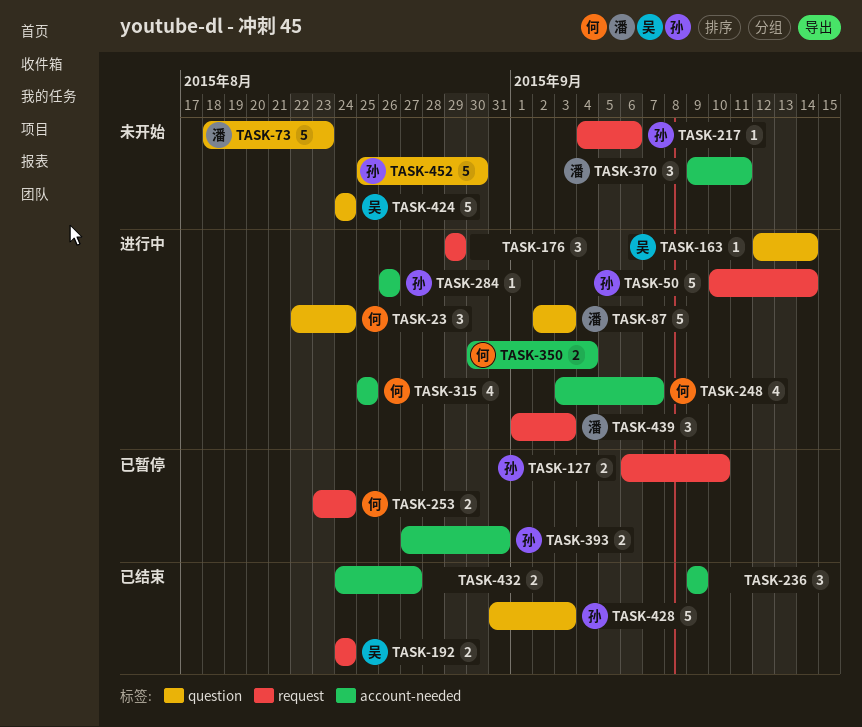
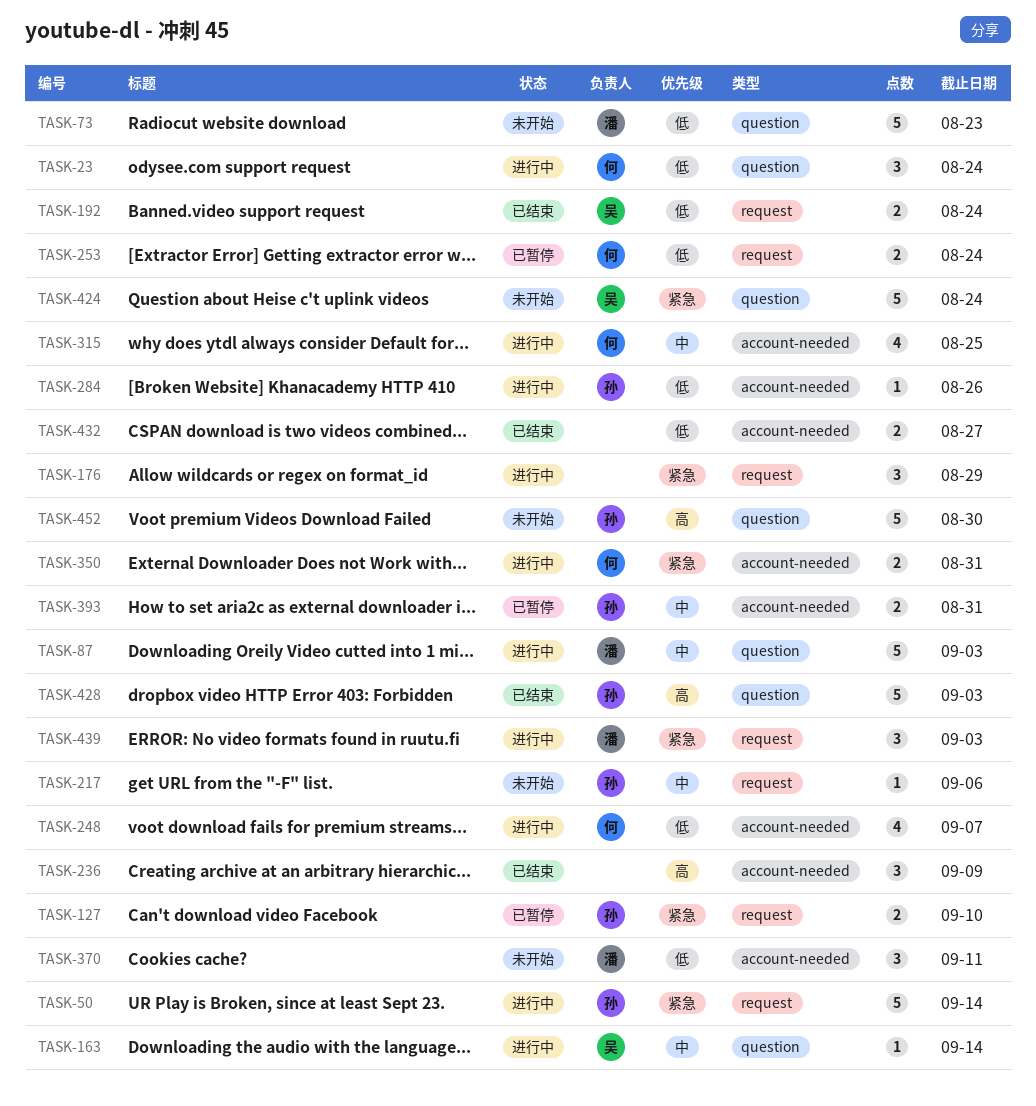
TASK-350, due: Sep 4 -> Aug 31

